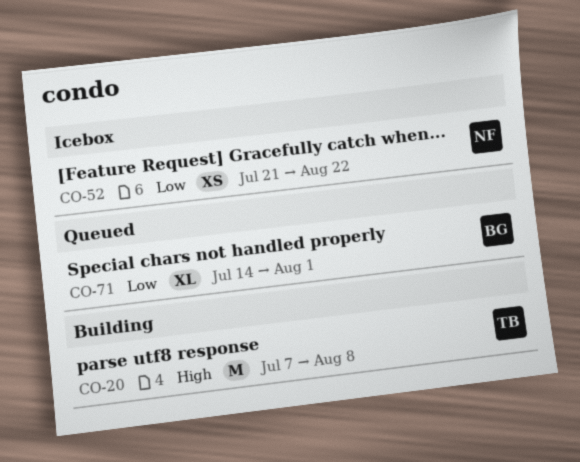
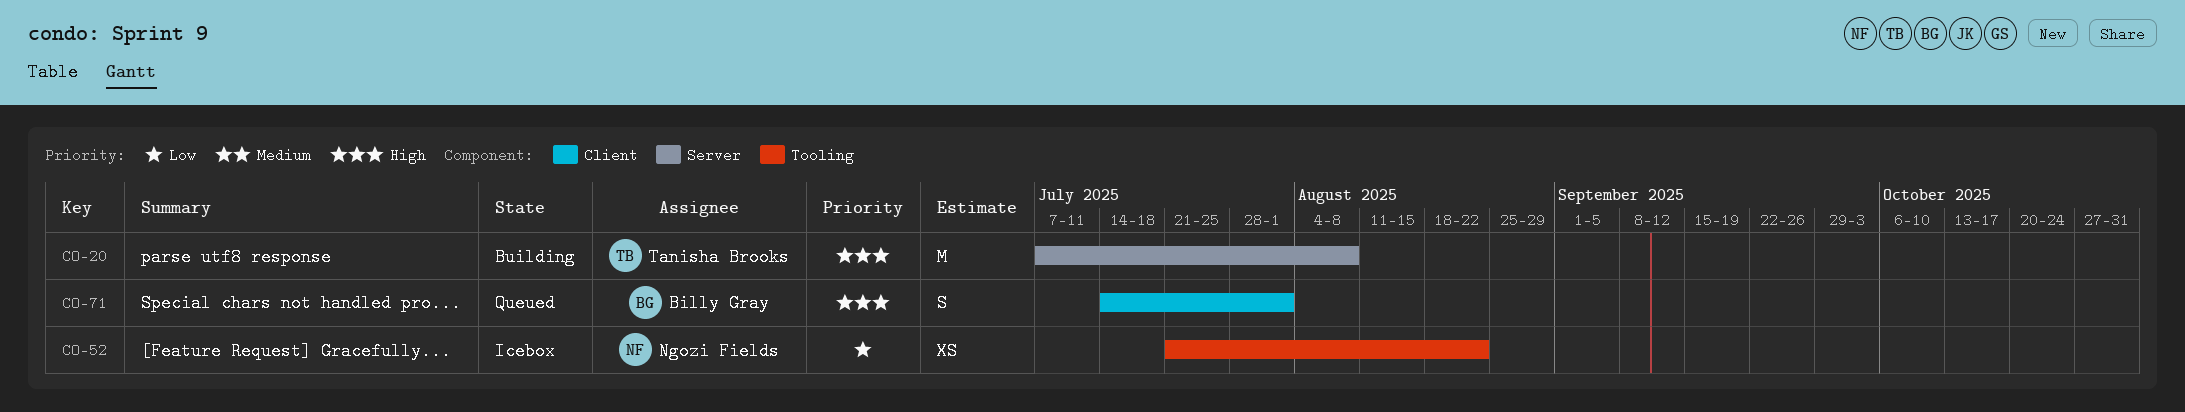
CO-71, priority: Low -> High
CO-71, estimate: XL -> S

